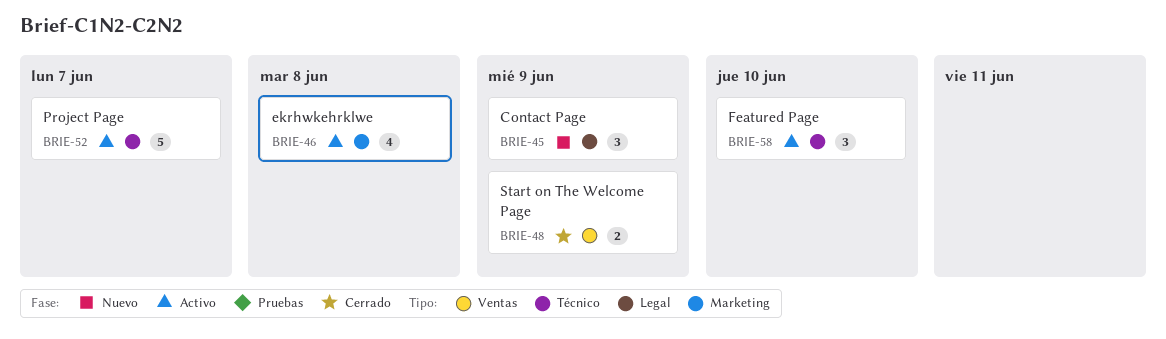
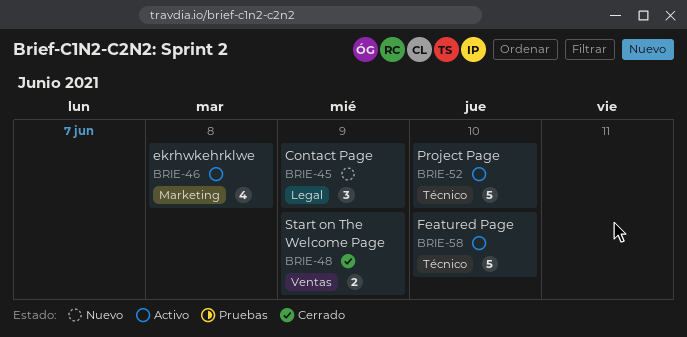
BRIE-52, due: Jun 7 -> Jun 10
BRIE-58, estimate: 3 -> 5

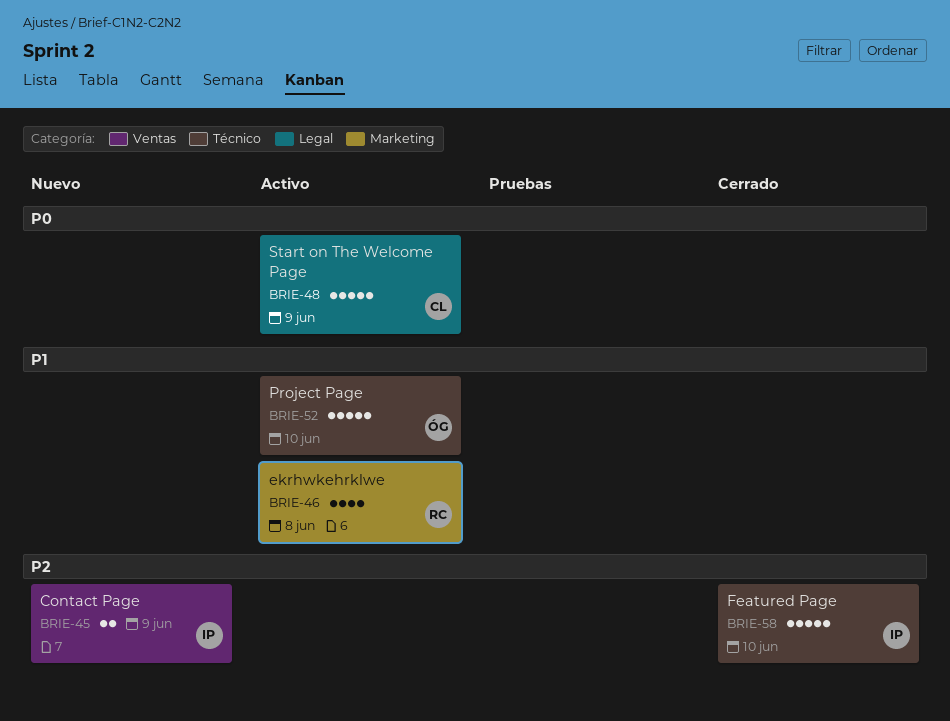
BRIE-45, label: Legal -> Ventas
BRIE-45, estimate: 3 -> 2
BRIE-48, status: Cerrado -> Activo
BRIE-48, label: Ventas -> Legal
BRIE-48, estimate: 2 -> 5
BRIE-58, status: Activo -> Cerrado

